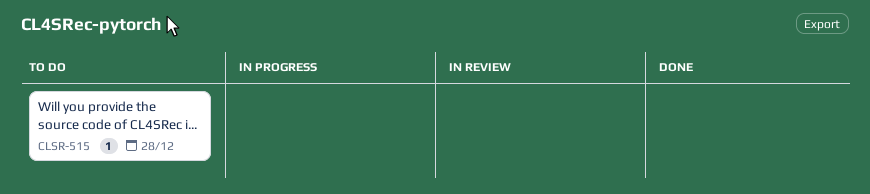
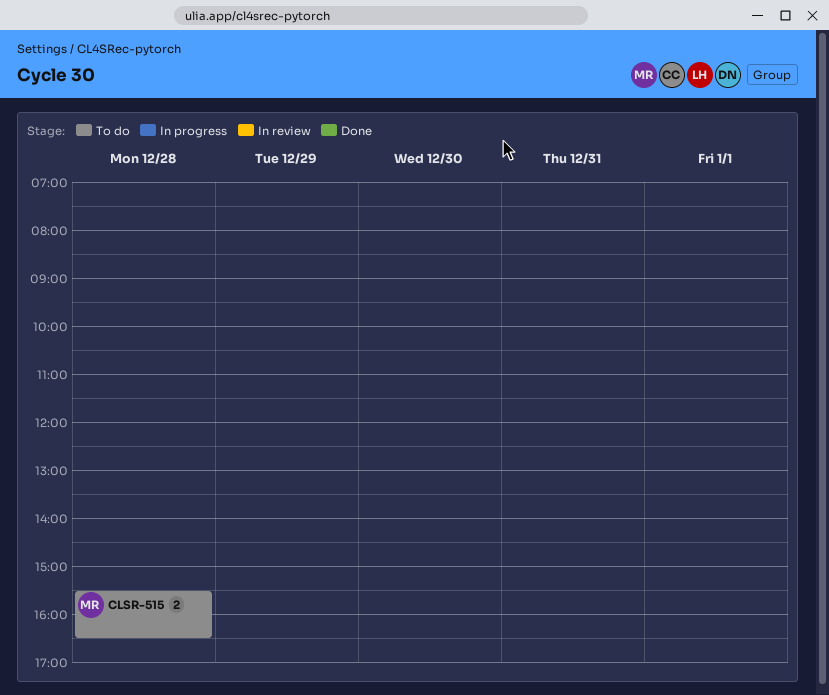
CLSR-515, estimate: 1 -> 2

